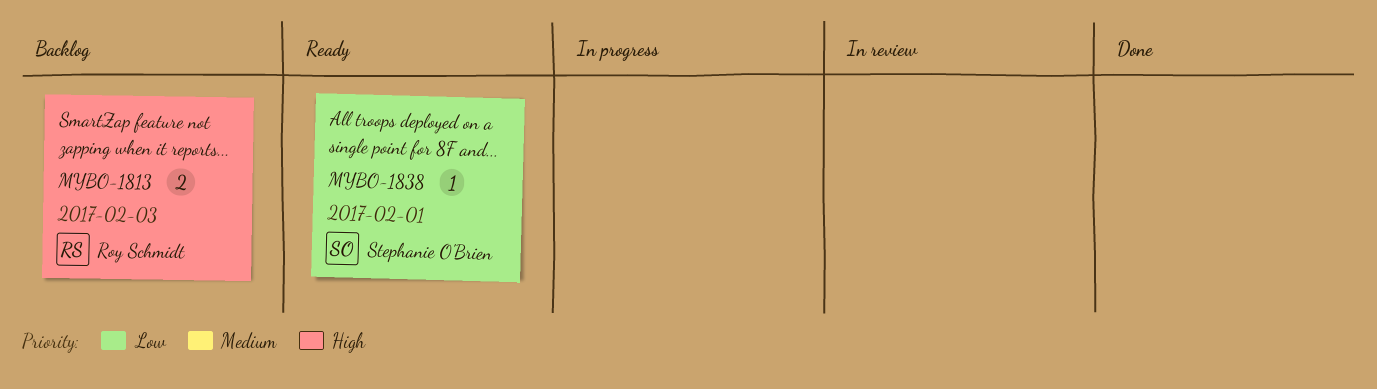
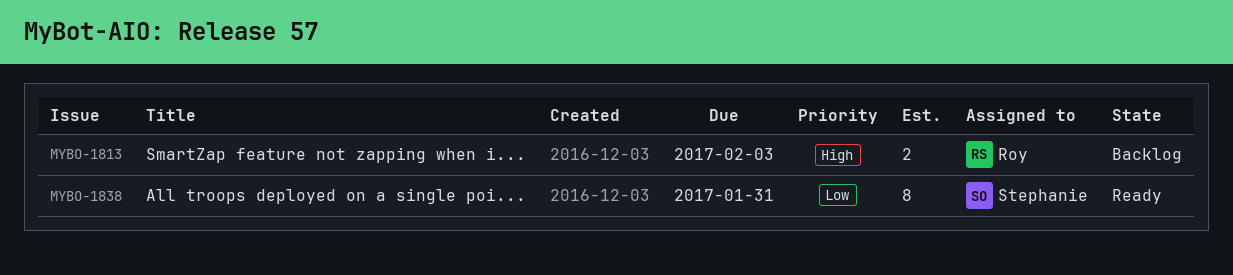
MYBO-1838, estimate: 1 -> 8
MYBO-1838, due: Feb 1 -> Jan 31

